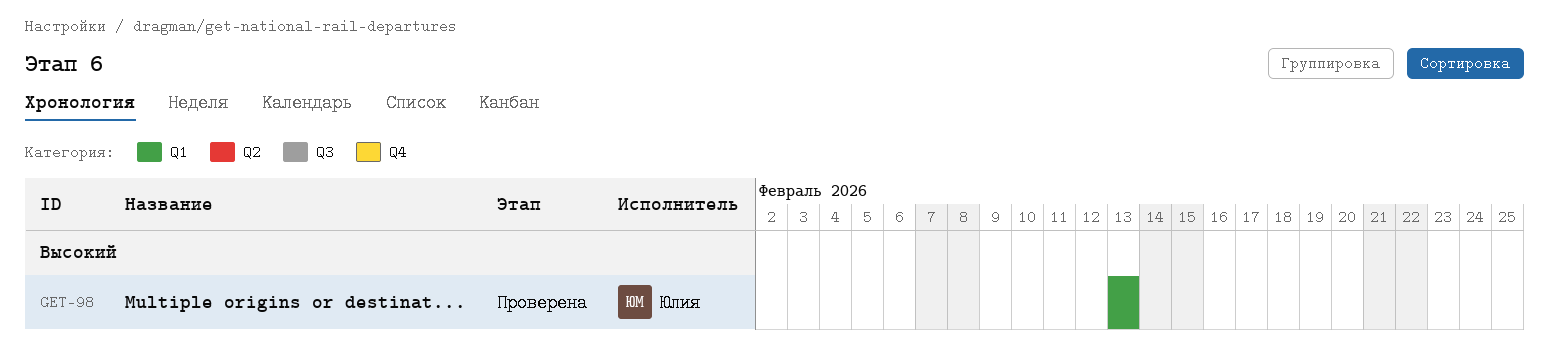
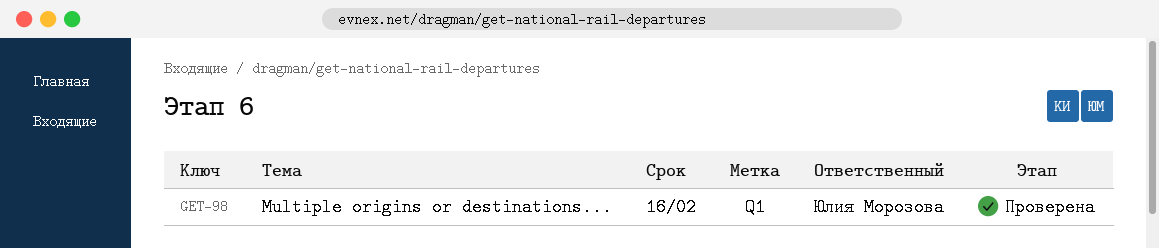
GET-98, due: Feb 13 -> Feb 16

